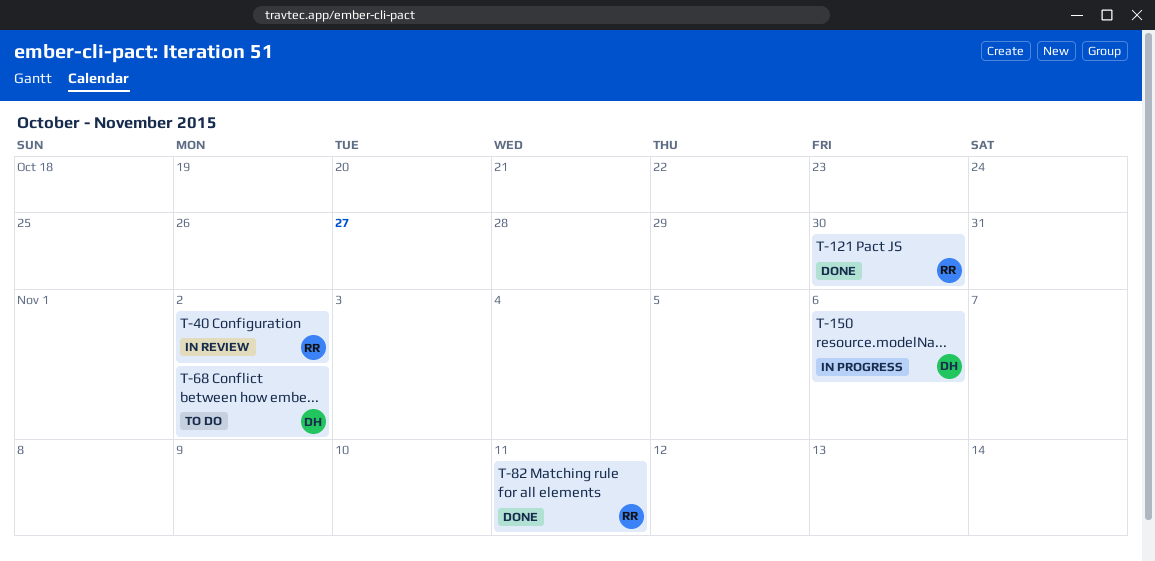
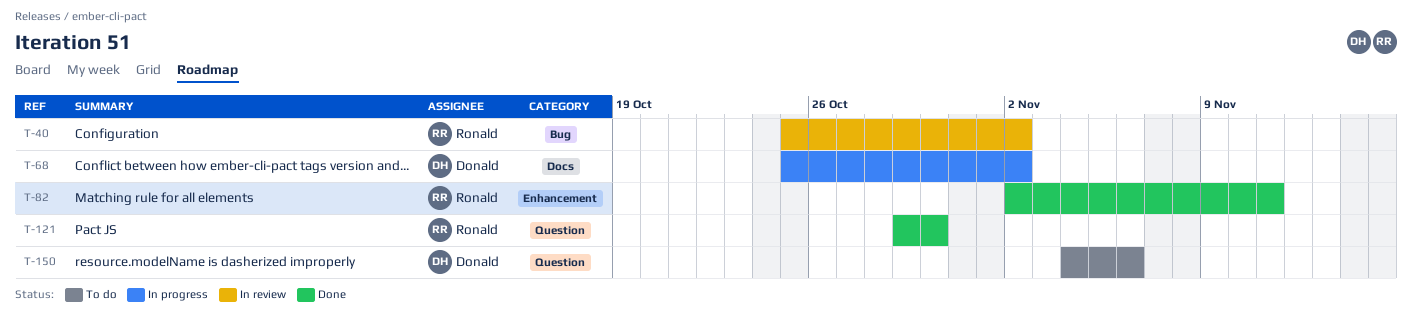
T-68, status: To do -> In progress
T-150, status: In progress -> To do

